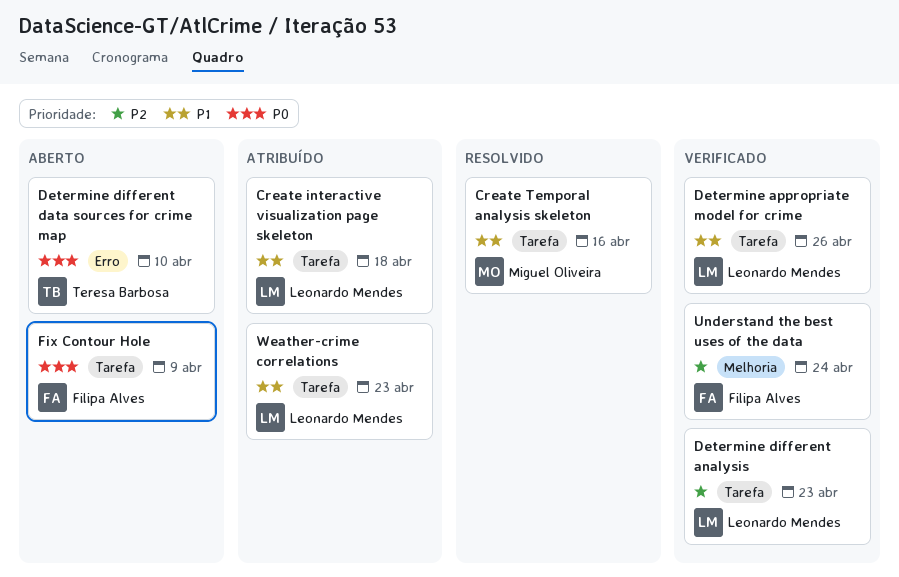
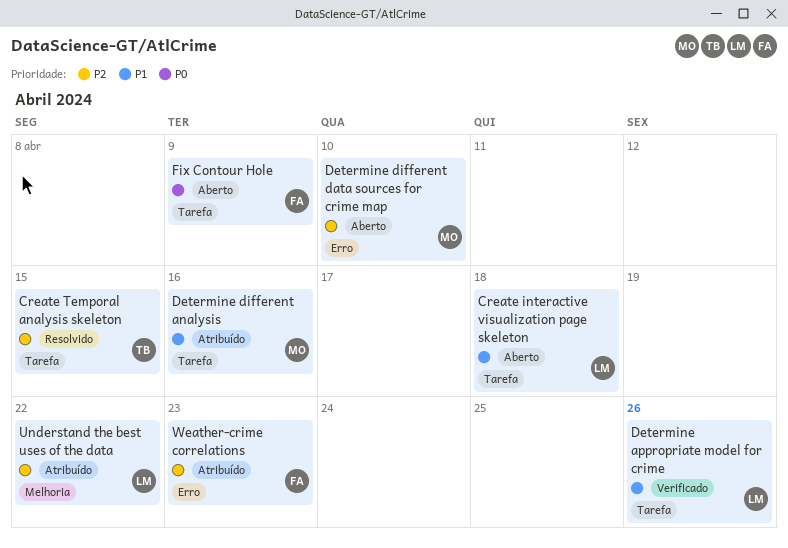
Create interactive visualization page skeleton, status: Atribuído -> Aberto
Create Temporal analysis skeleton, owner: Miguel Oliveira -> Teresa Barbosa
Create Temporal analysis skeleton, priority: P1 -> P2
Create Temporal analysis skeleton, due: Apr 16 -> Apr 15
Determine different analysis, status: Verificado -> Atribuído
Determine different analysis, owner: Leonardo Mendes -> Miguel Oliveira
Determine different analysis, priority: P2 -> P1
Determine different analysis, due: Apr 23 -> Apr 16
Determine different data sources for crime map, owner: Teresa Barbosa -> Miguel Oliveira
Determine different data sources for crime map, priority: P0 -> P2
Understand the best uses of the data, status: Verificado -> Atribuído
Understand the best uses of the data, owner: Filipa Alves -> Leonardo Mendes
Understand the best uses of the data, due: Apr 24 -> Apr 22
Weather-crime correlations, owner: Leonardo Mendes -> Filipa Alves
Weather-crime correlations, priority: P1 -> P2
Weather-crime correlations, label: Tarefa -> Erro

